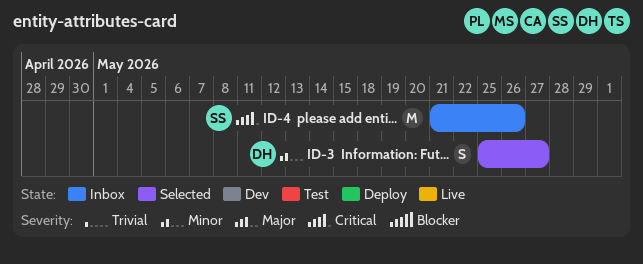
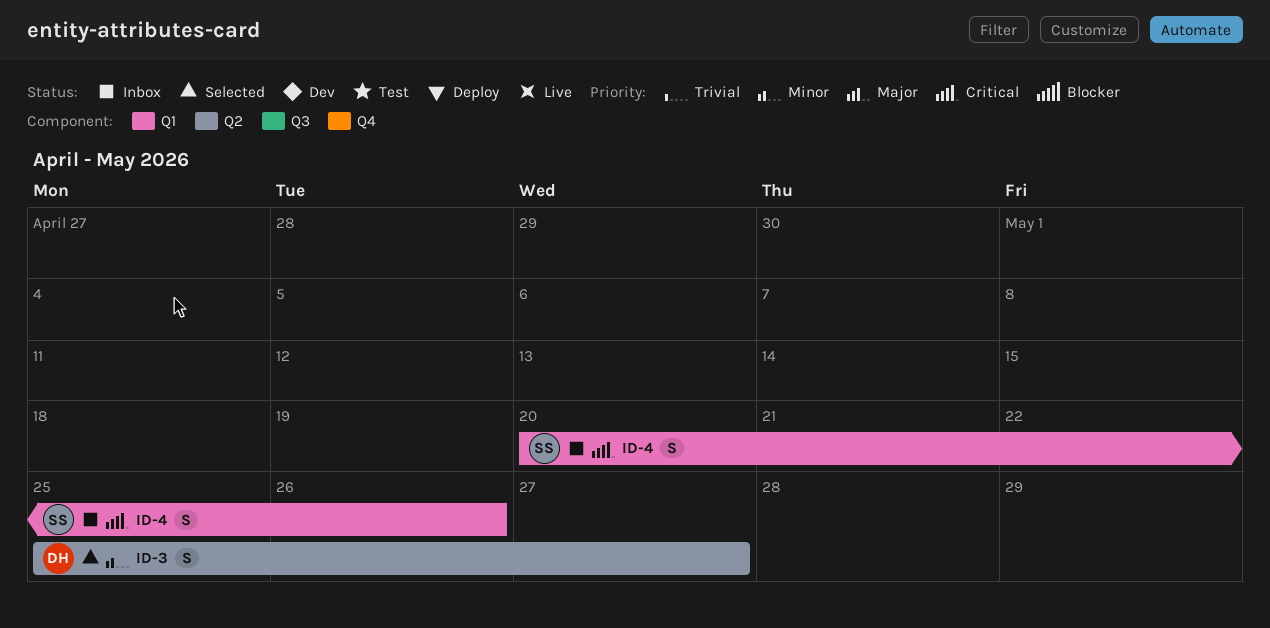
ID-4, estimate: M -> S
ID-4, start: May 21 -> May 20

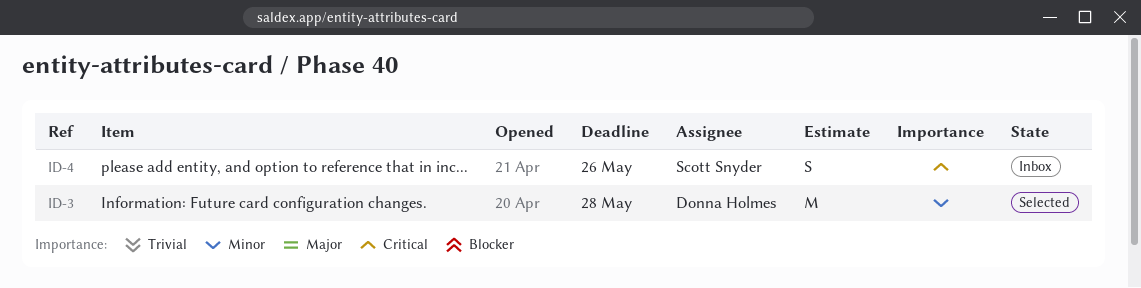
ID-3, estimate: S -> M
ID-3, due: May 27 -> May 28

